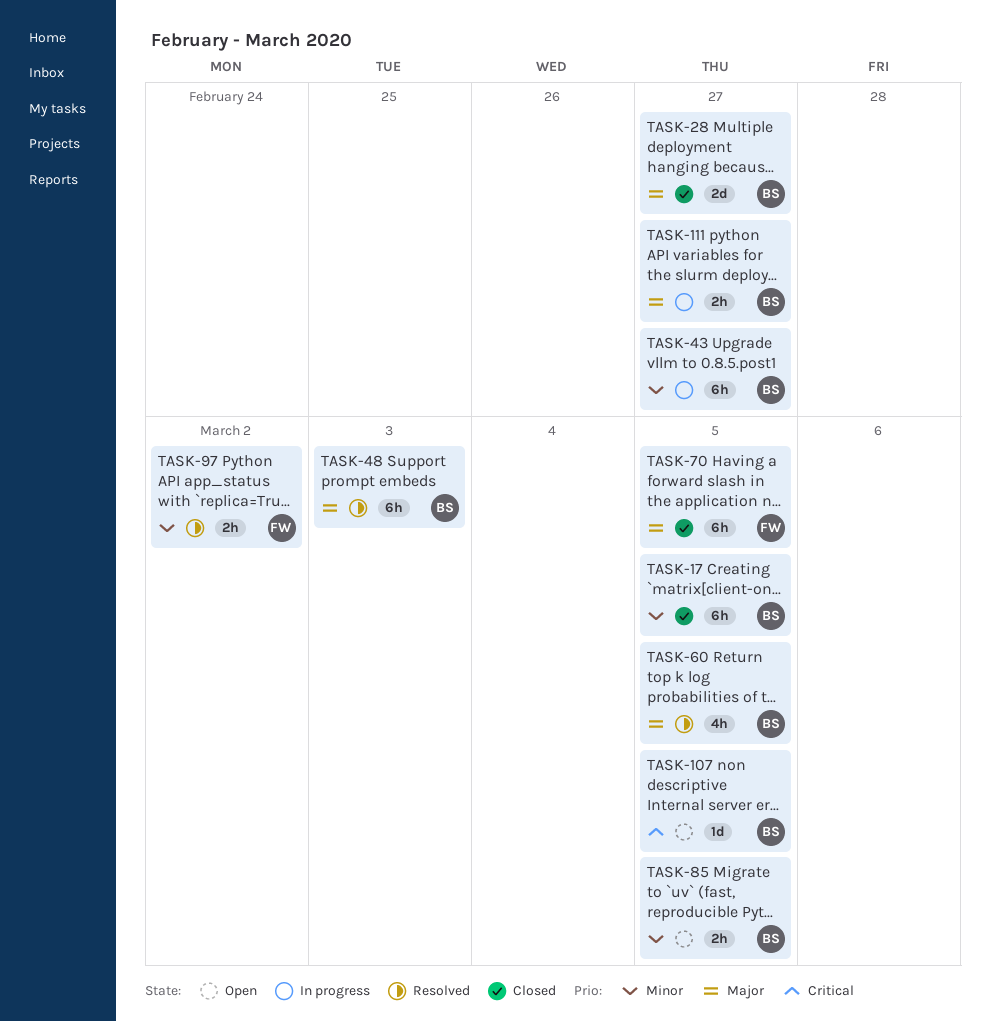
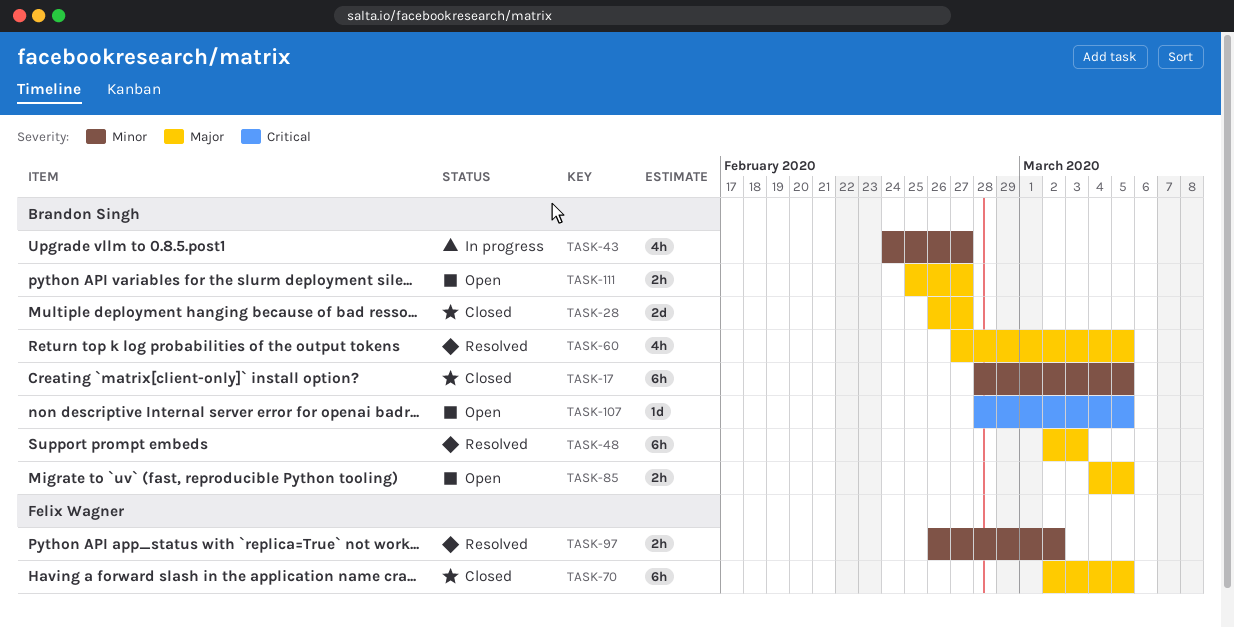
TASK-43, estimate: 6h -> 4h
TASK-85, priority: Minor -> Major
TASK-111, status: In progress -> Open

